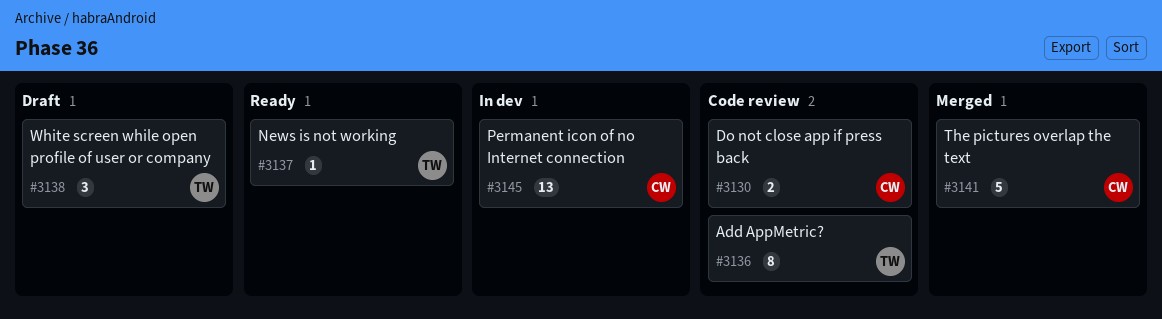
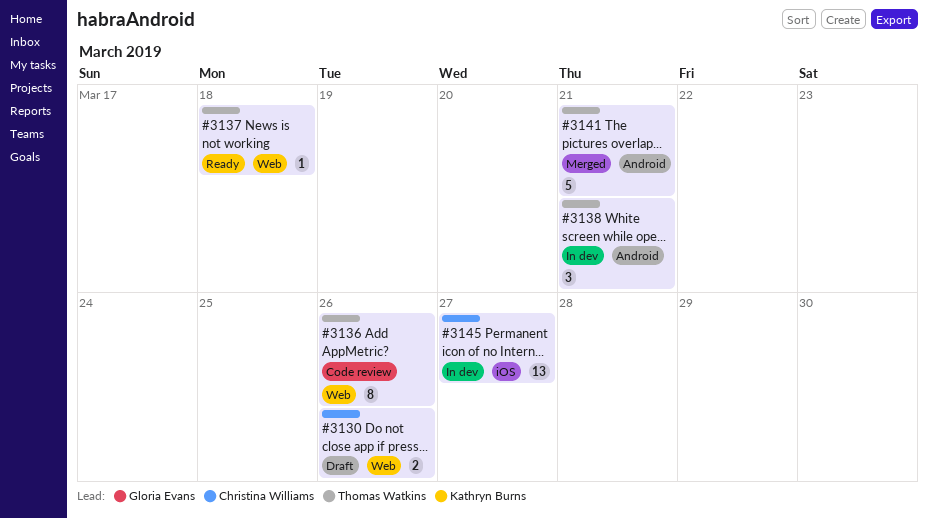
#3130, status: Code review -> Draft
#3138, status: Draft -> In dev
#3141, owner: Christina Williams -> Thomas Watkins

